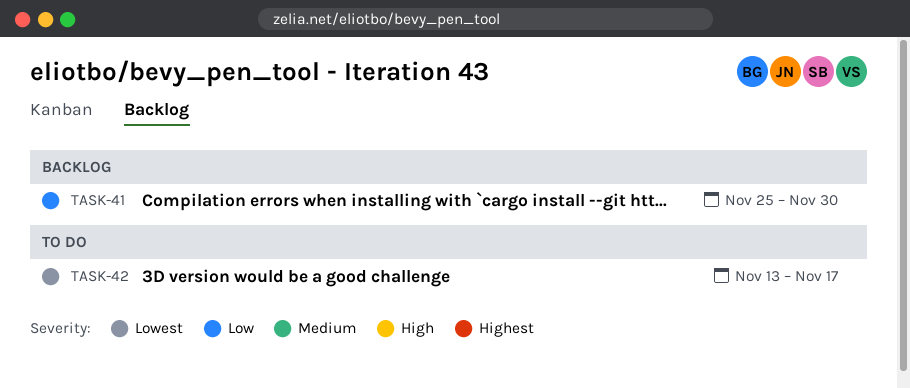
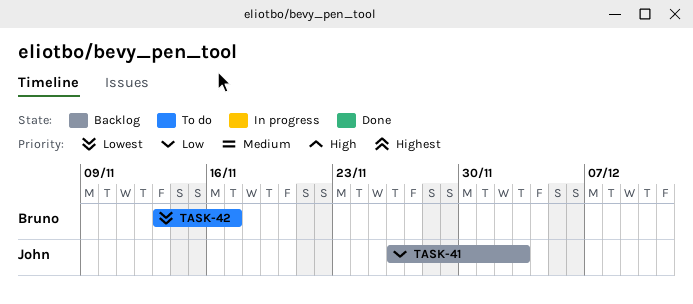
TASK-41, start: Nov 25 -> Nov 26
TASK-41, due: Nov 30 -> Dec 3

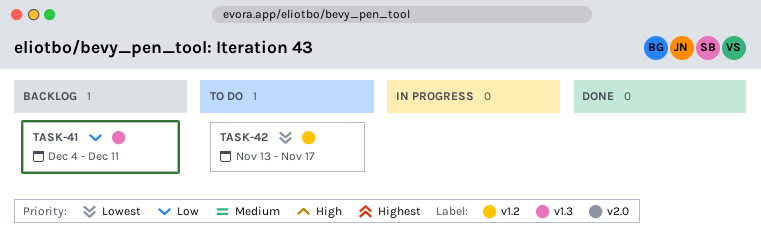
TASK-41, start: Nov 26 -> Dec 4
TASK-41, due: Dec 3 -> Dec 11

